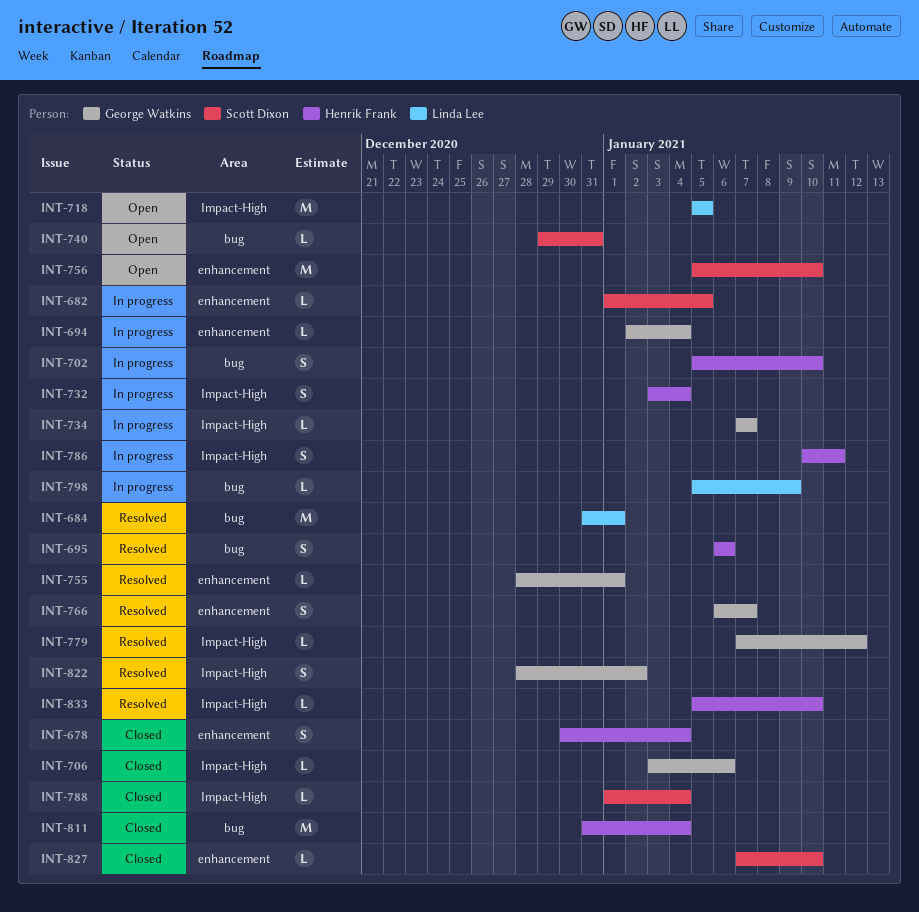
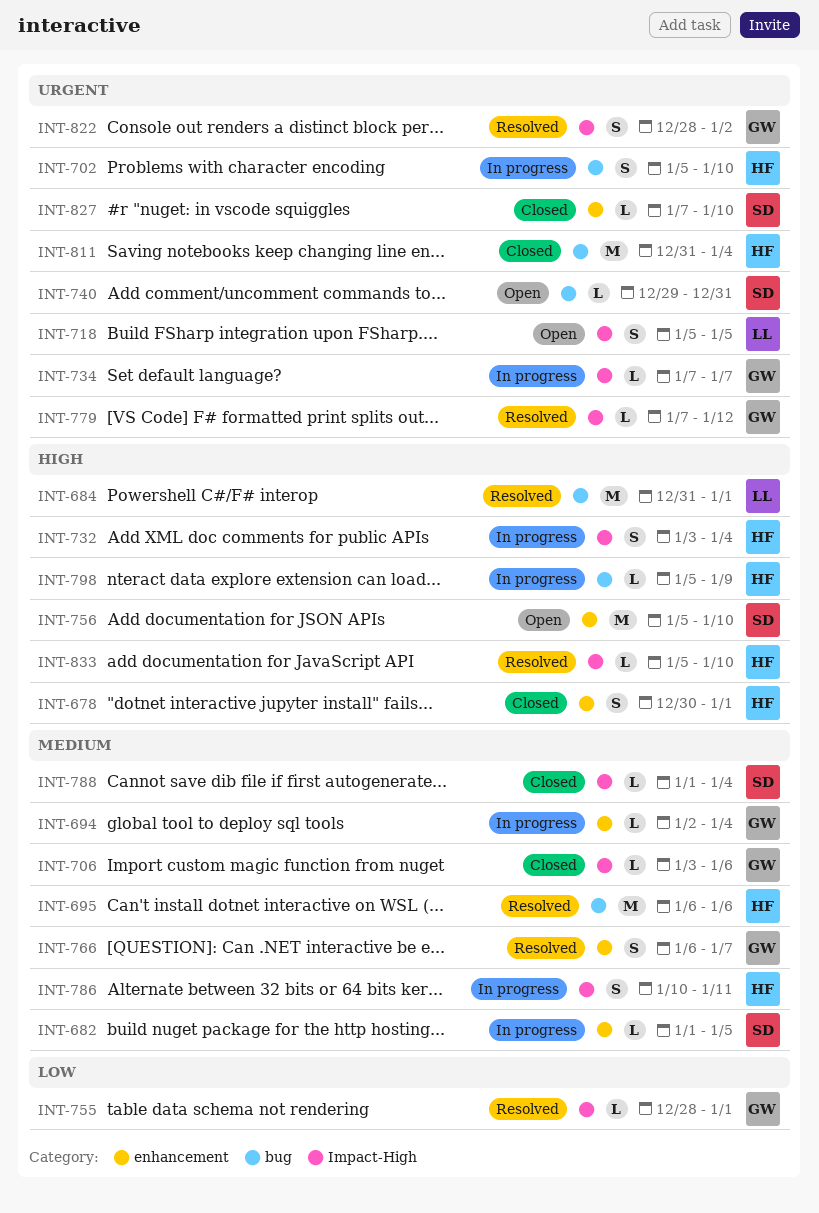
INT-678, due: Jan 4 -> Jan 1
INT-695, estimate: S -> M
INT-718, estimate: M -> S
INT-755, label: enhancement -> Impact-High
INT-798, owner: Linda Lee -> Henrik Frank

